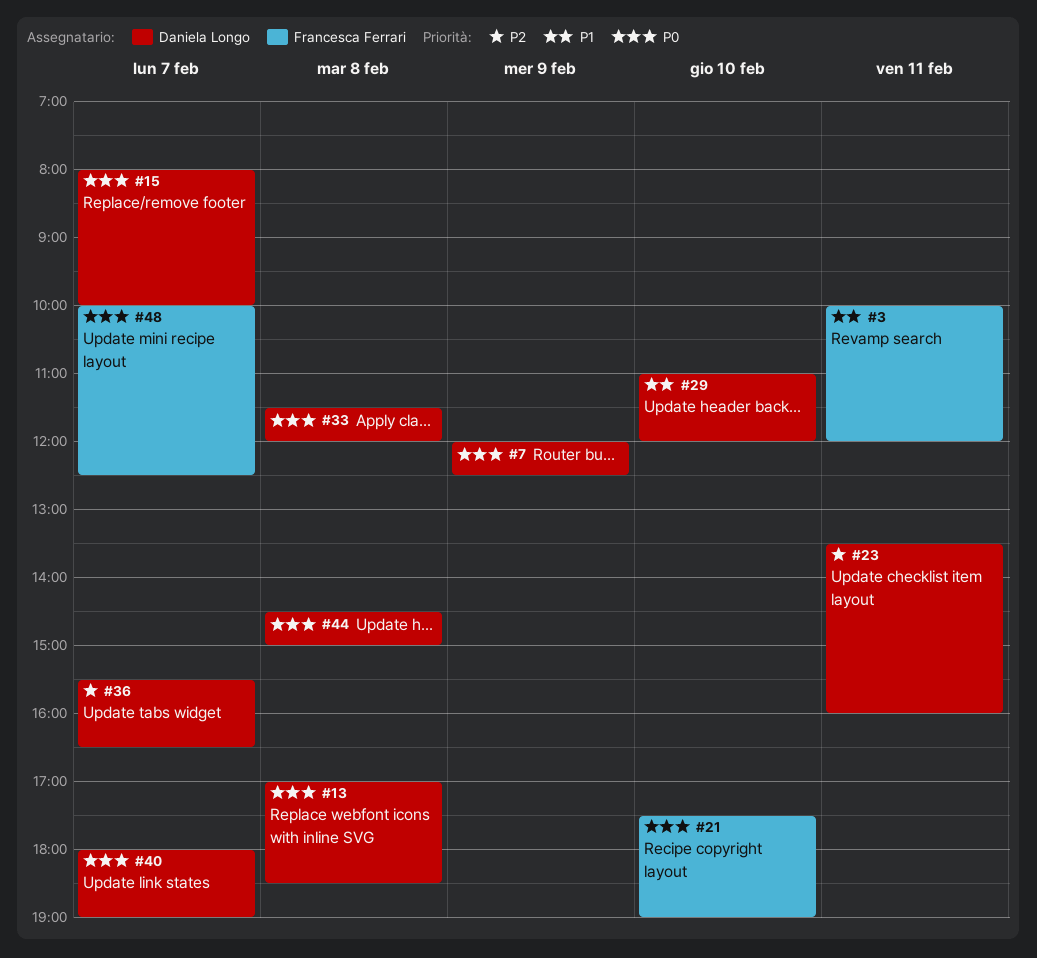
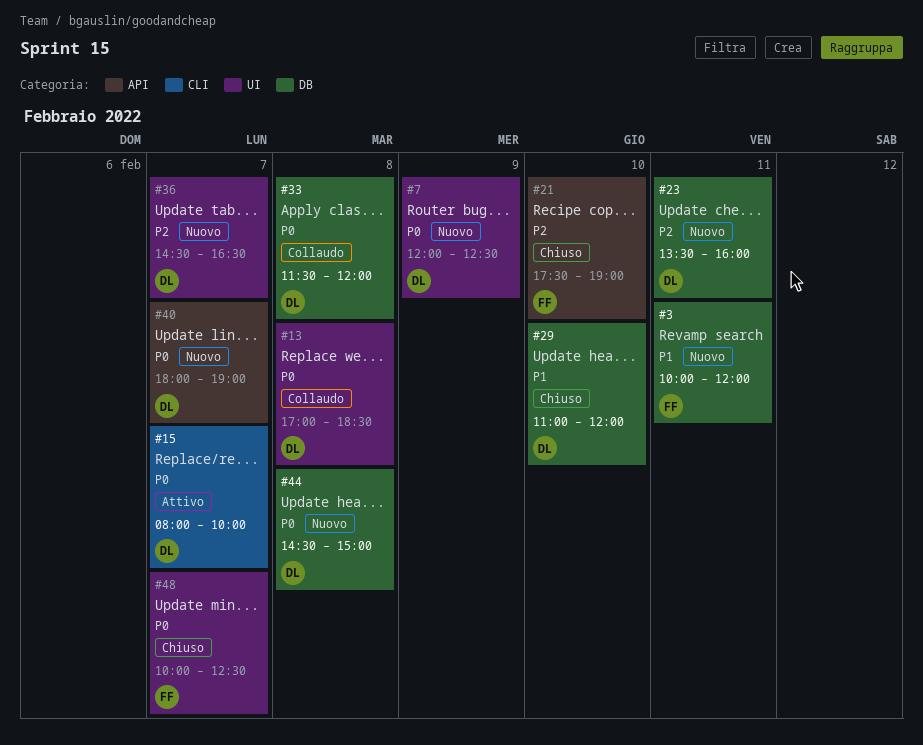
#21, priority: P0 -> P2
#36, begins: 15:30 -> 14:30

